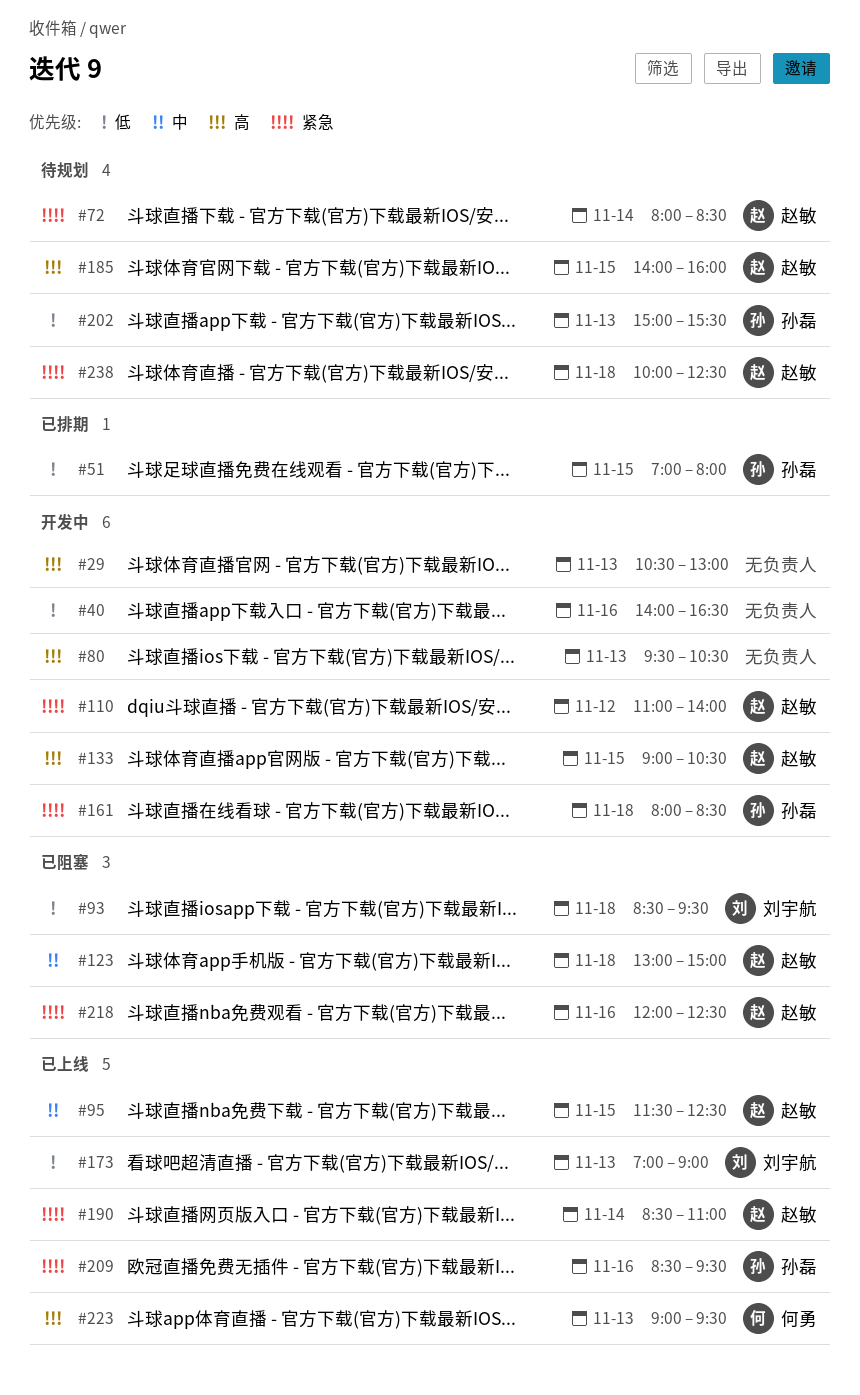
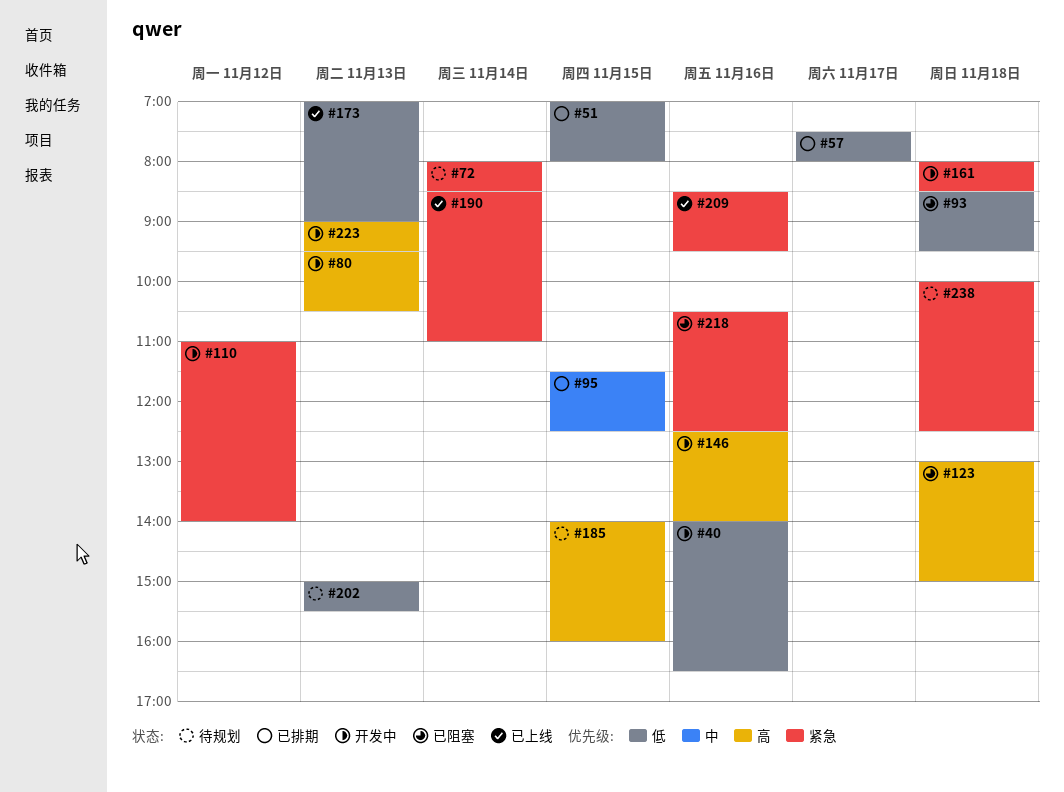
#29: present -> none
#57: none -> present
#95, status: 已上线 -> 已排期
#123, priority: 中 -> 高
#133: present -> none
#146: none -> present
#218, begins: 12:00 -> 10:30
#223, status: 已上线 -> 开发中

